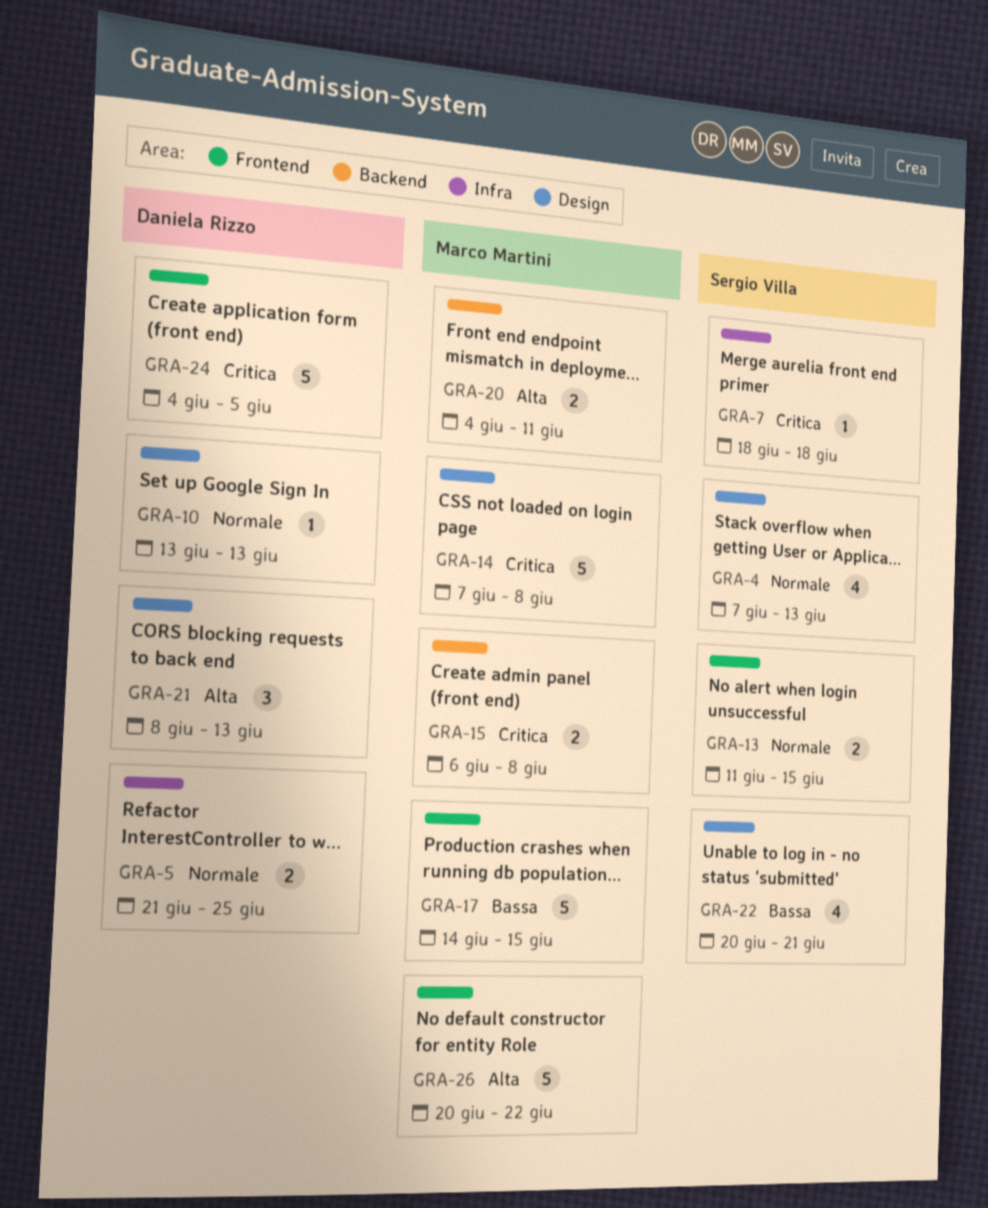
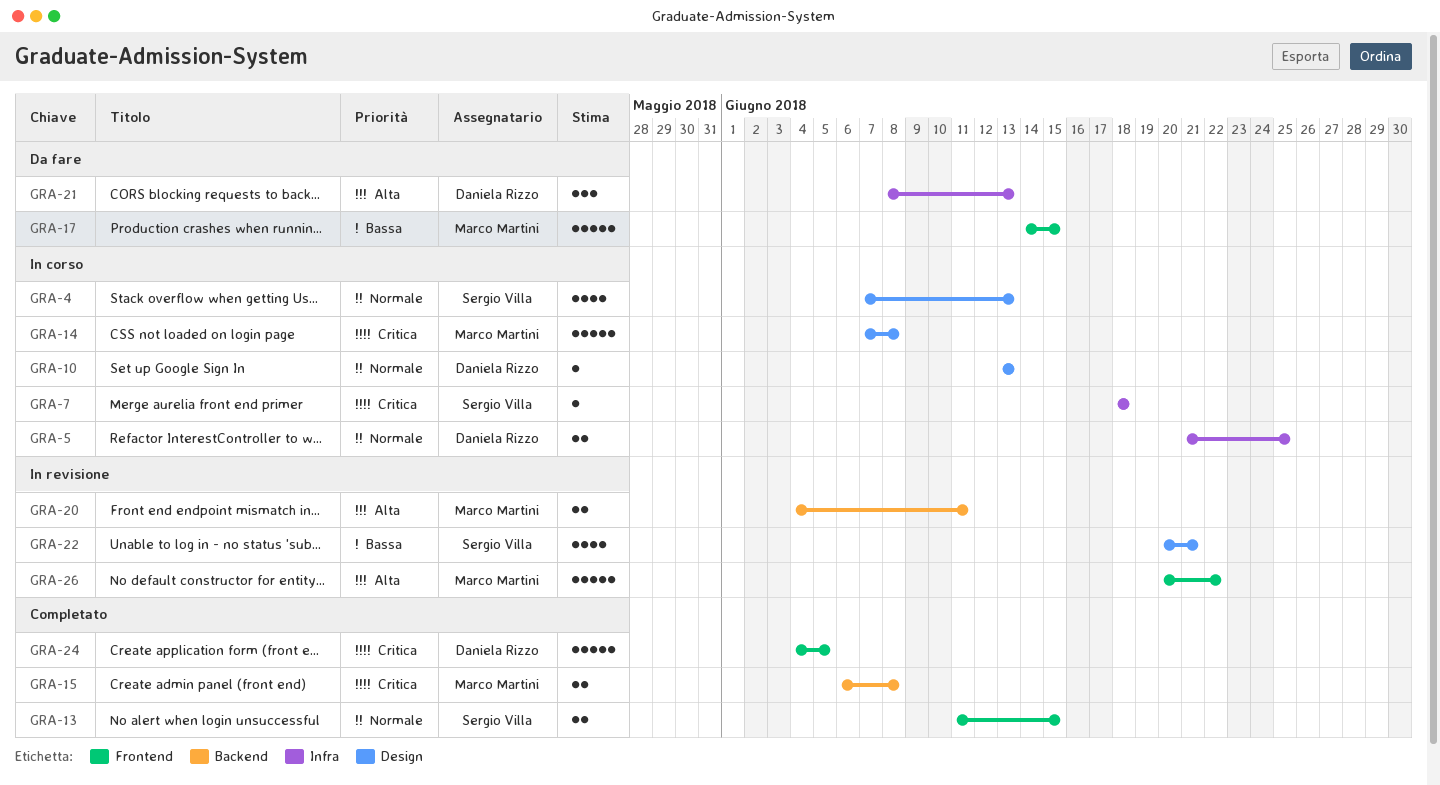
GRA-21, label: Design -> Infra

